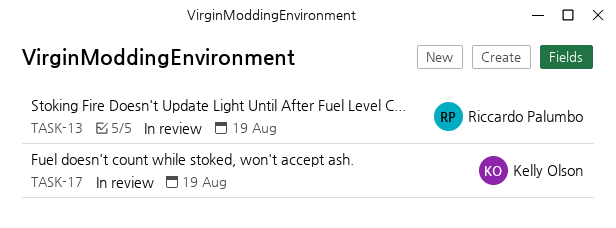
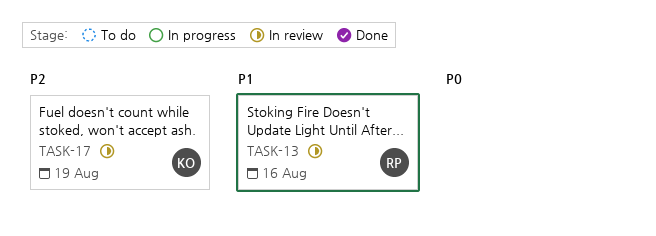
TASK-13, due: Aug 19 -> Aug 16

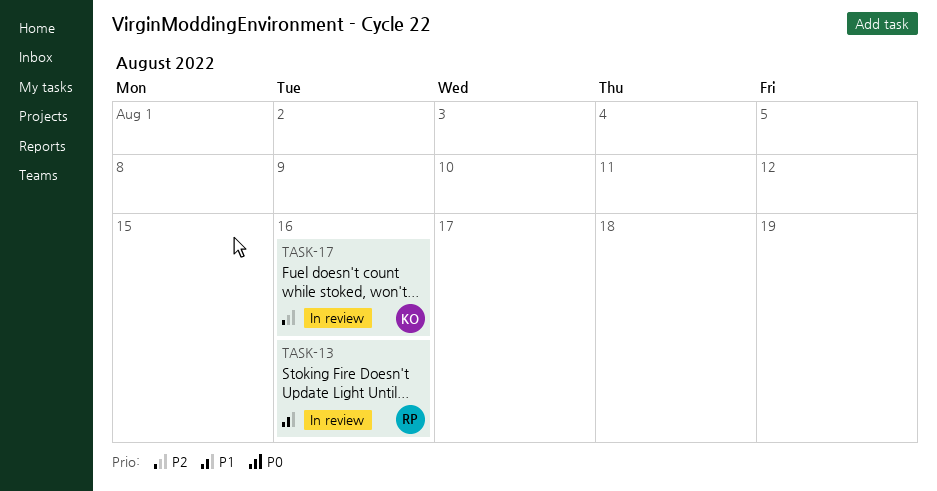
TASK-17, due: Aug 19 -> Aug 16

